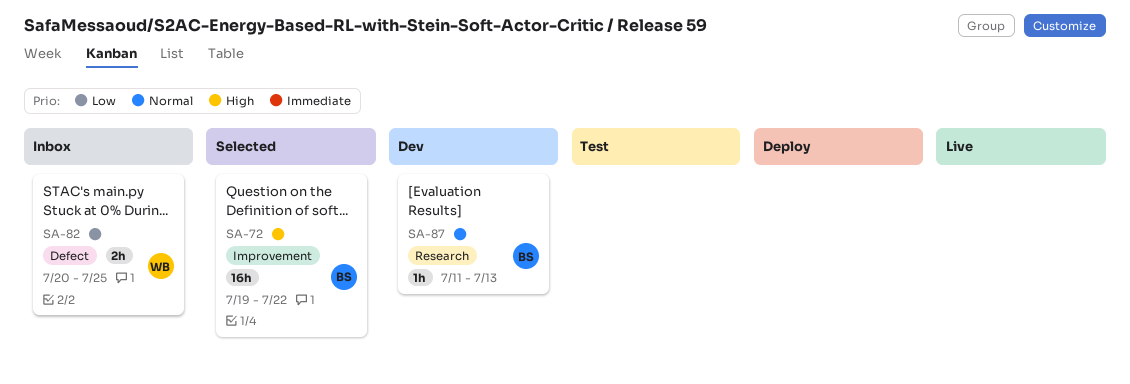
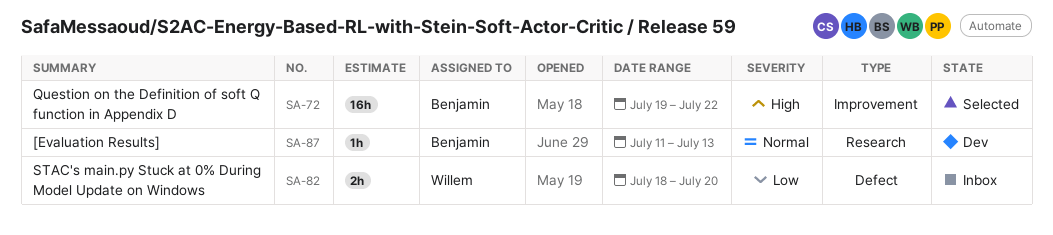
SA-82, start: Jul 20 -> Jul 18
SA-82, due: Jul 25 -> Jul 20

